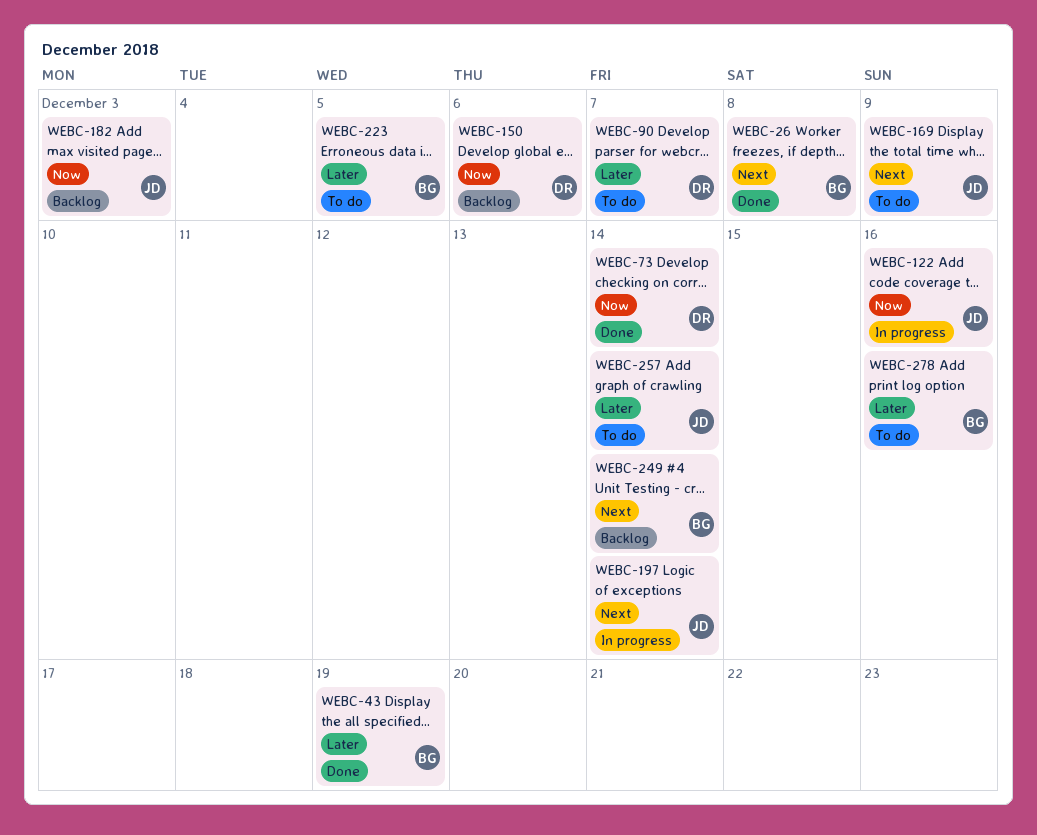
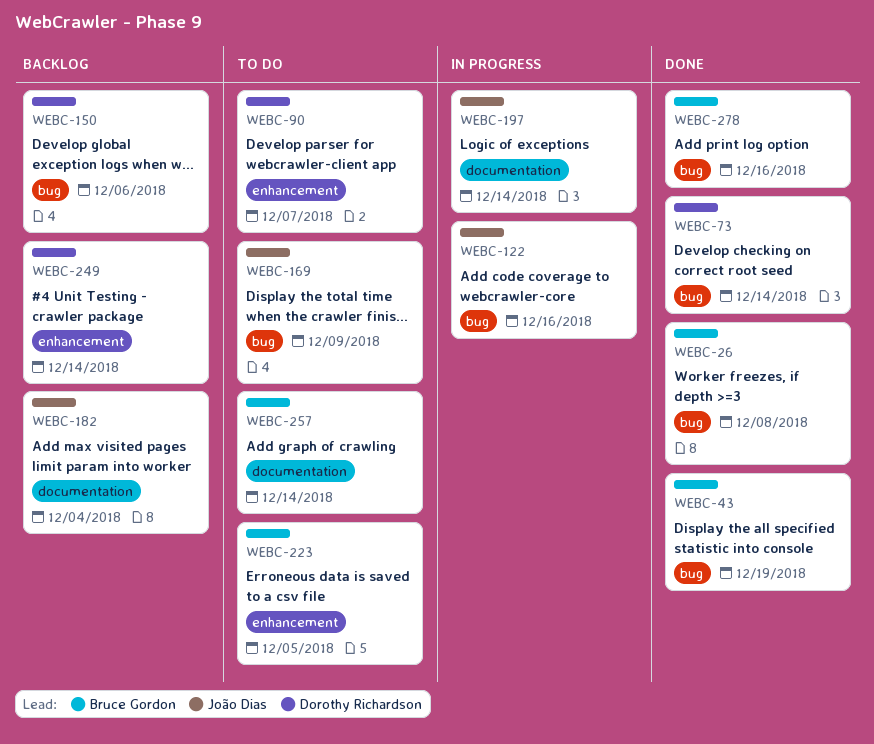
WEBC-182, due: Dec 3 -> Dec 4
WEBC-249, owner: Bruce Gordon -> Dorothy Richardson
WEBC-257, owner: João Dias -> Bruce Gordon
WEBC-278, status: To do -> Done

